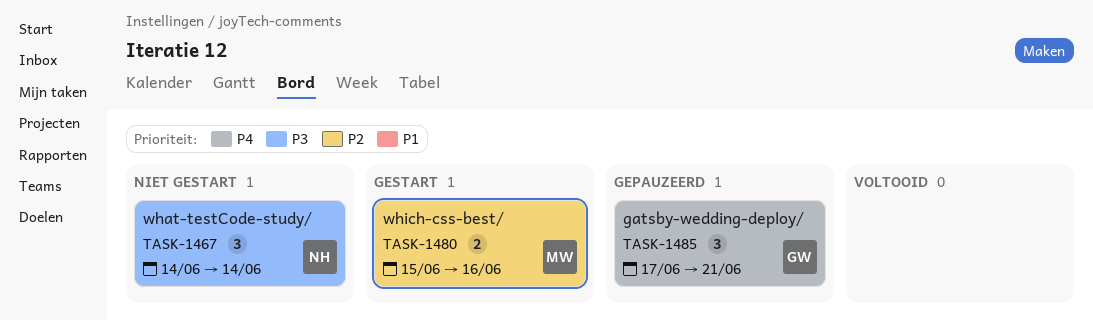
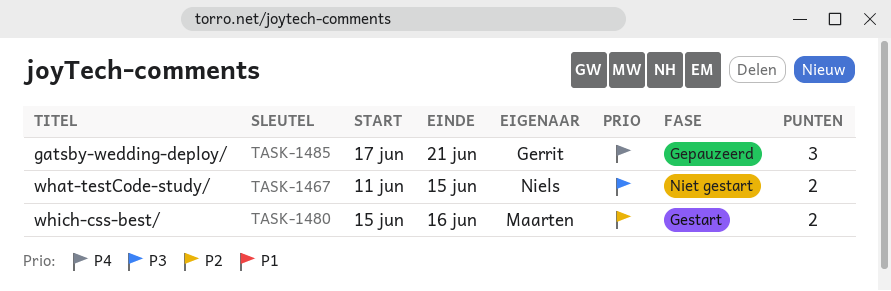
TASK-1467, estimate: 3 -> 2
TASK-1467, start: Jun 14 -> Jun 11
TASK-1467, due: Jun 14 -> Jun 15

